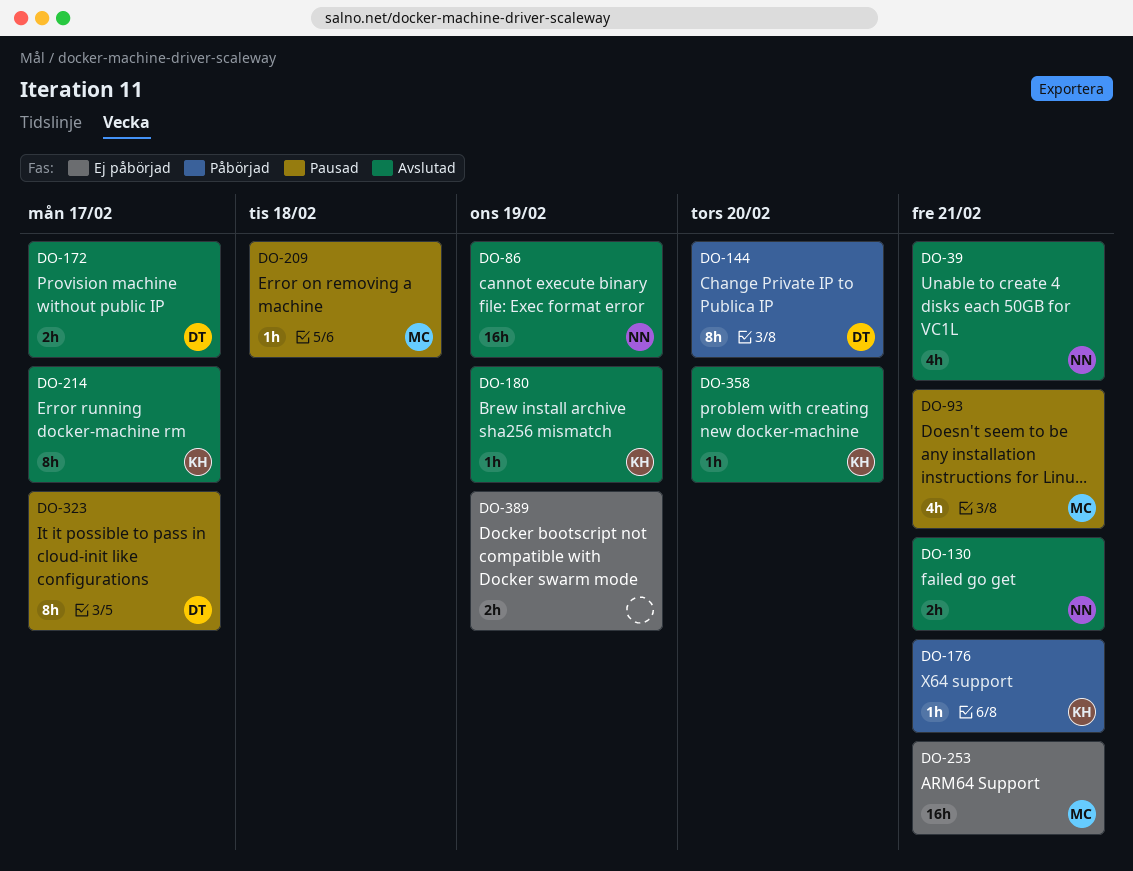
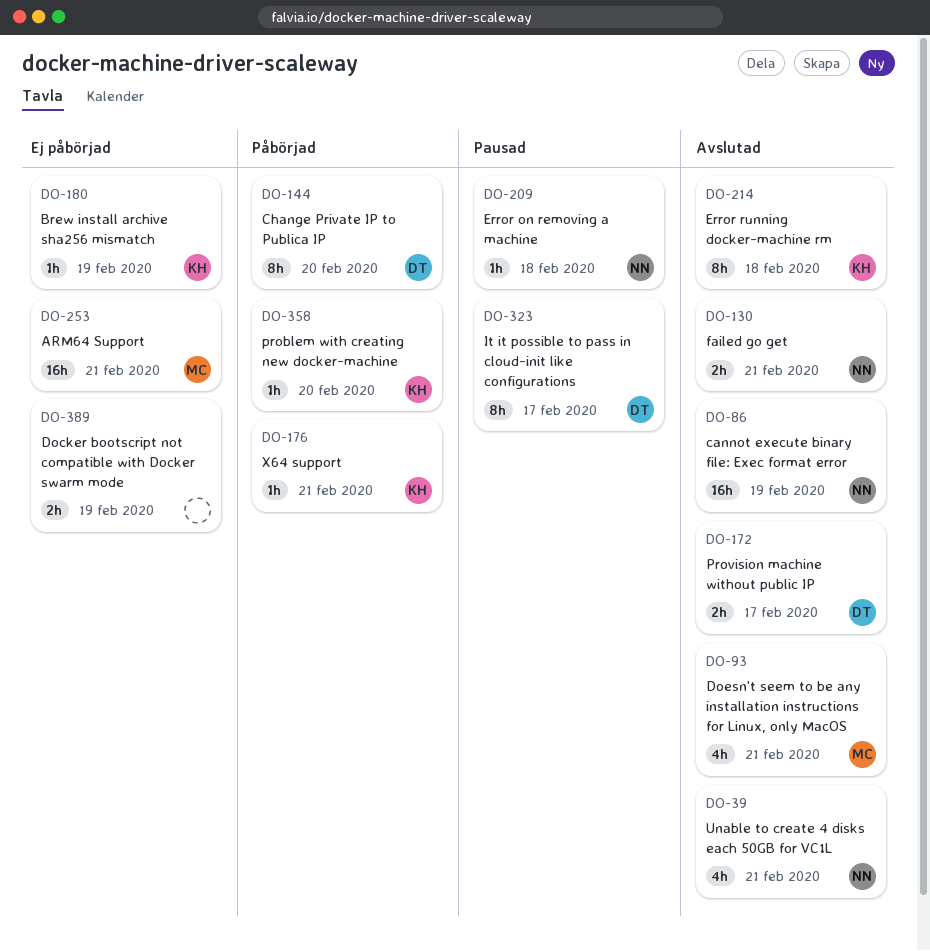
DO-93, status: Pausad -> Avslutad
DO-180, status: Avslutad -> Ej påbörjad
DO-209, owner: MC -> NN
DO-214, due: Feb 17 -> Feb 18
DO-358, status: Avslutad -> Påbörjad

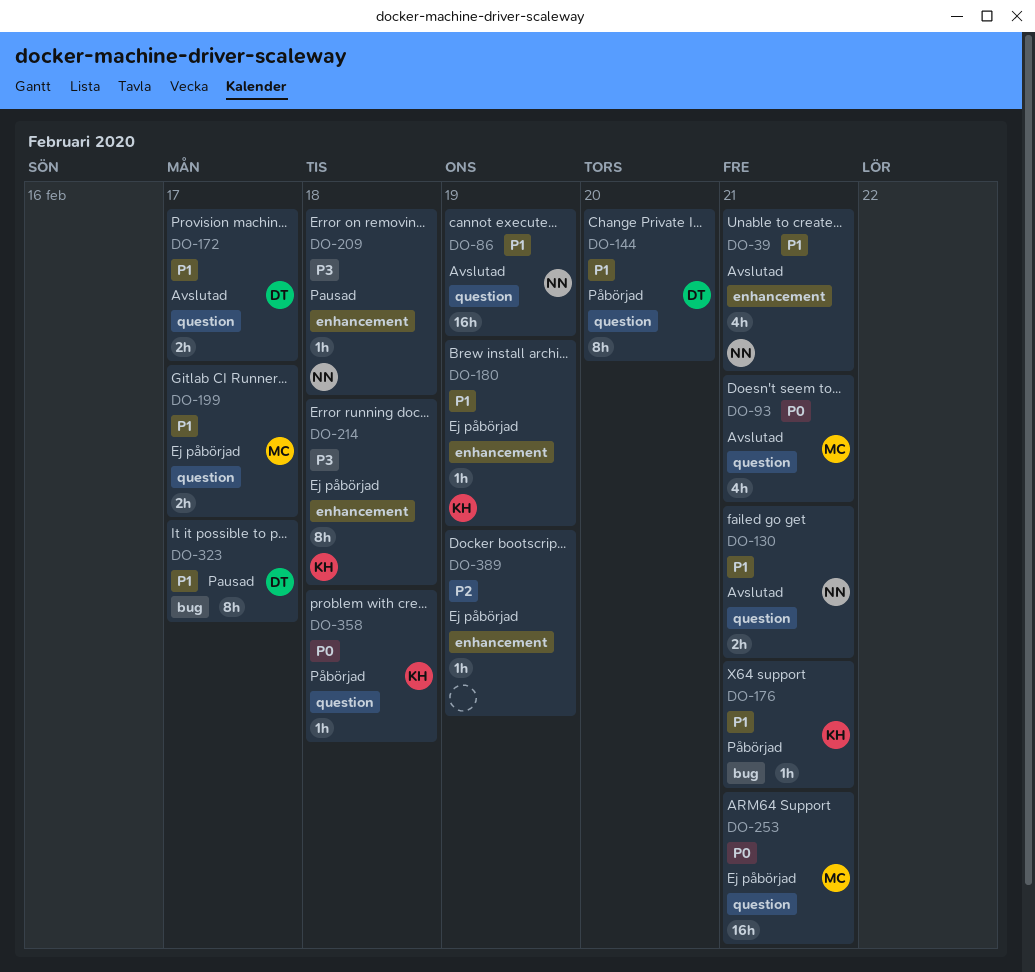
DO-199: none -> present
DO-214, status: Avslutad -> Ej påbörjad
DO-358, due: Feb 20 -> Feb 18
DO-389, estimate: 2h -> 1h

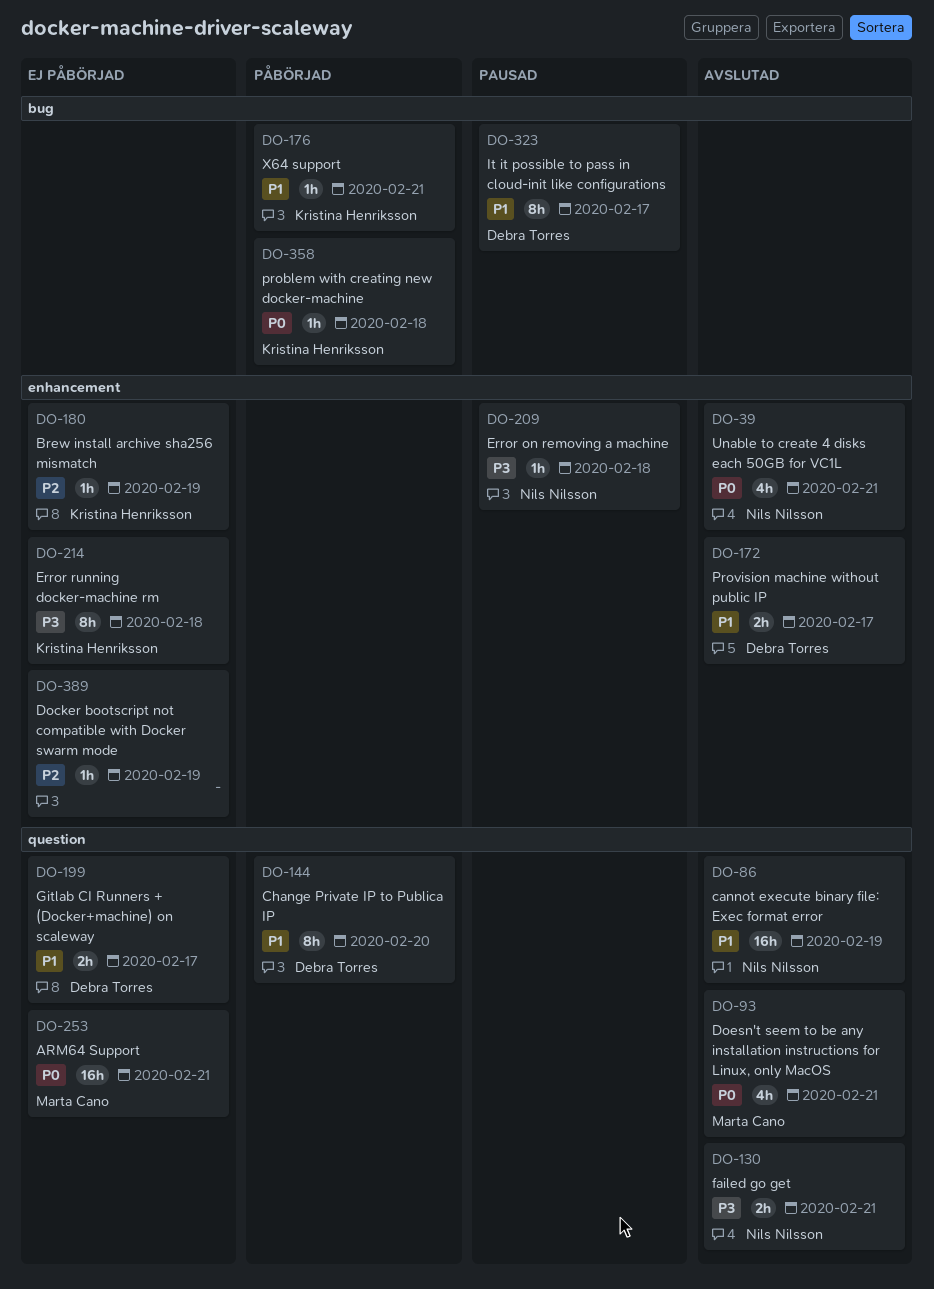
DO-39, priority: P1 -> P0
DO-130, priority: P1 -> P3
DO-172, label: question -> enhancement
DO-180, priority: P1 -> P2
DO-199, owner: Marta Cano -> Debra Torres
DO-358, label: question -> bug

